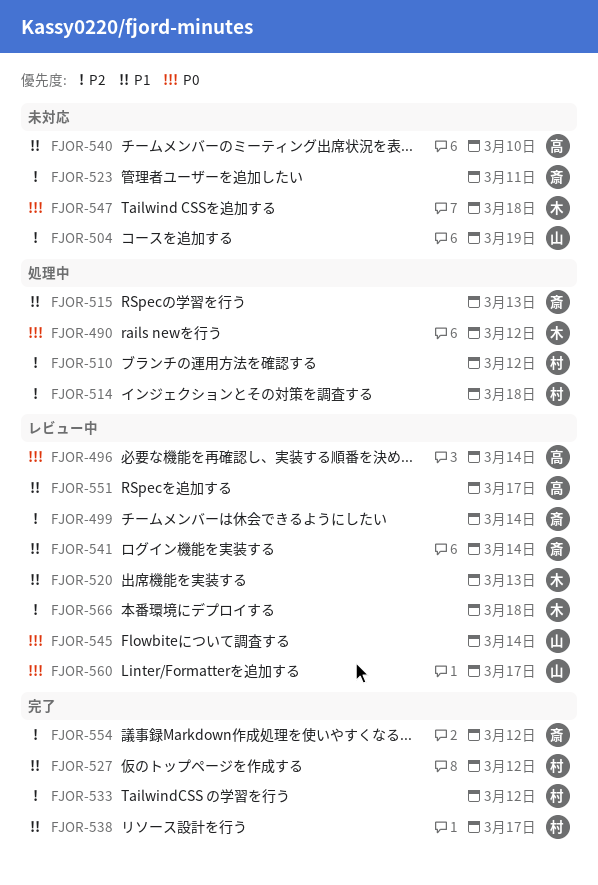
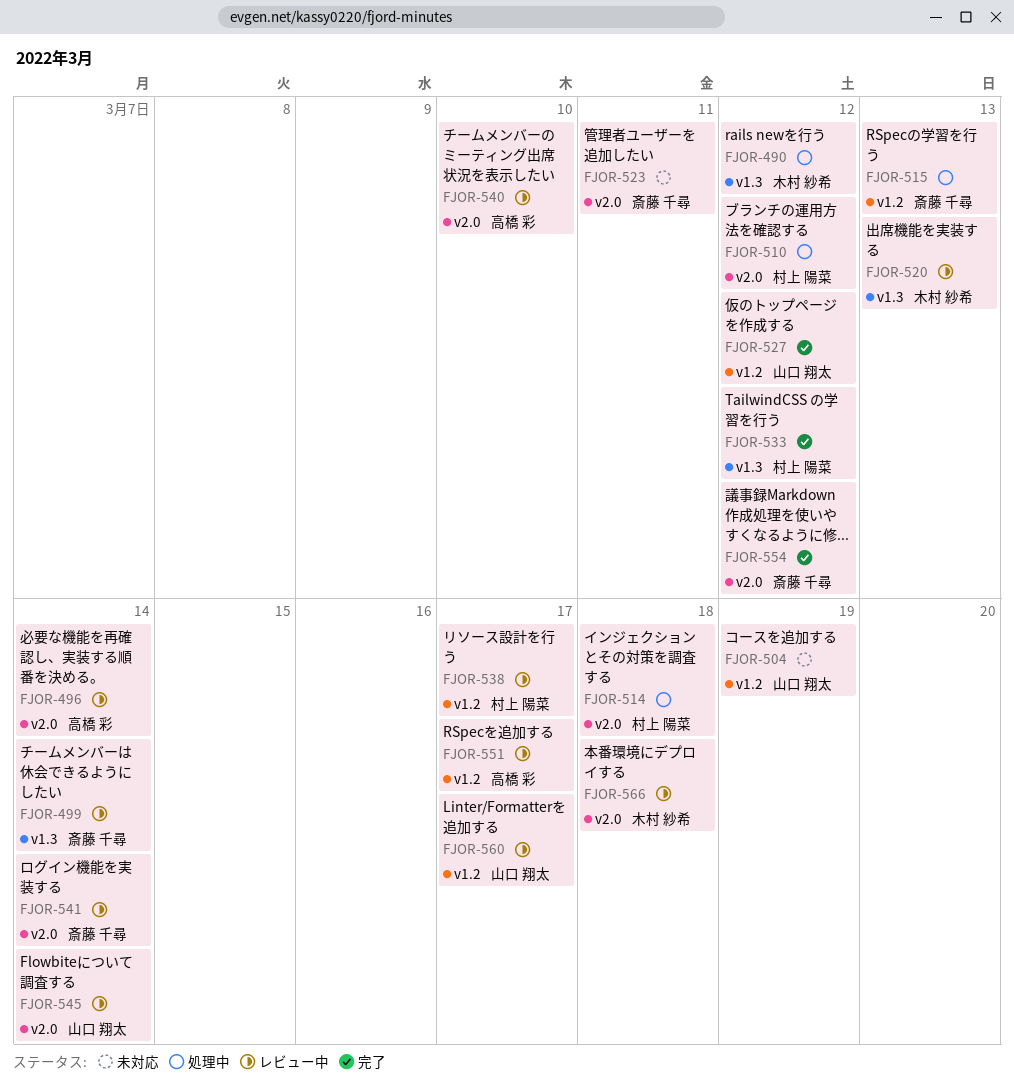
FJOR-527, owner: 村上 陽菜 -> 山口 翔太
FJOR-538, status: 完了 -> レビュー中
FJOR-540, status: 未対応 -> レビュー中
FJOR-547: present -> none

